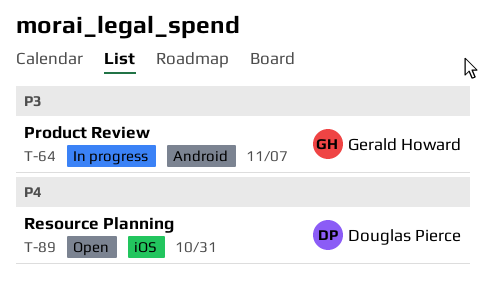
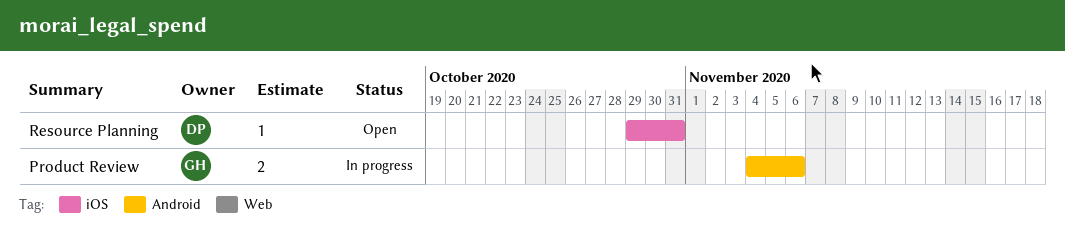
Product Review, due: Nov 7 -> Nov 6

